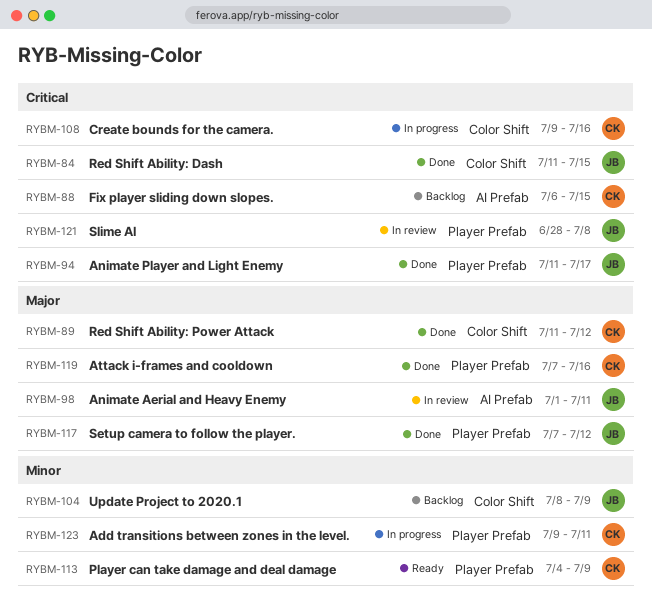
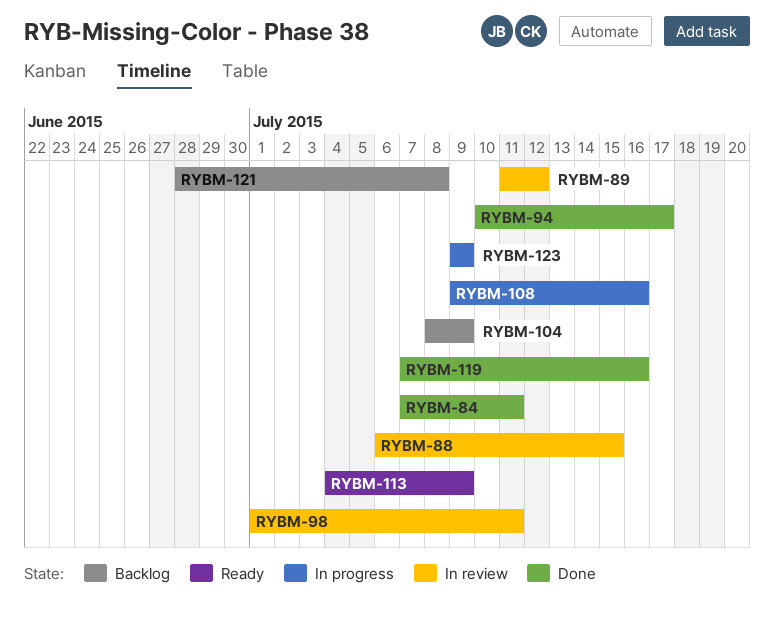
RYBM-84, start: Jul 11 -> Jul 7
RYBM-84, due: Jul 15 -> Jul 11
RYBM-88, status: Backlog -> In review
RYBM-89, status: Done -> In review
RYBM-94, start: Jul 11 -> Jul 10
RYBM-117: present -> none
RYBM-121, status: In review -> Backlog
RYBM-123, due: Jul 11 -> Jul 9

